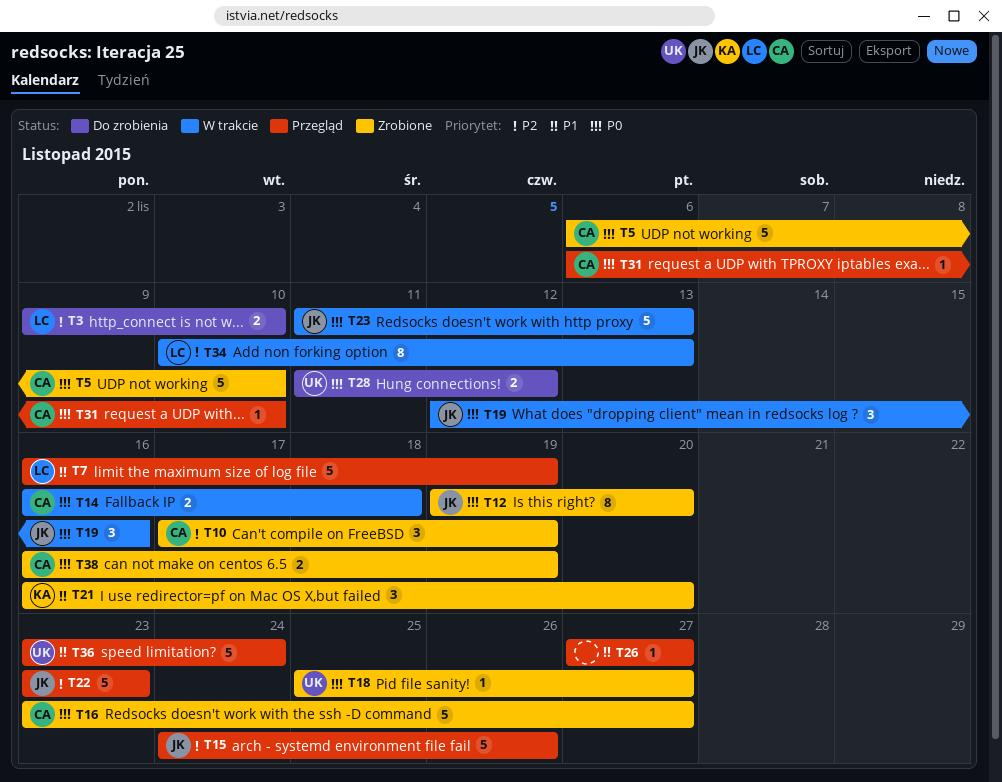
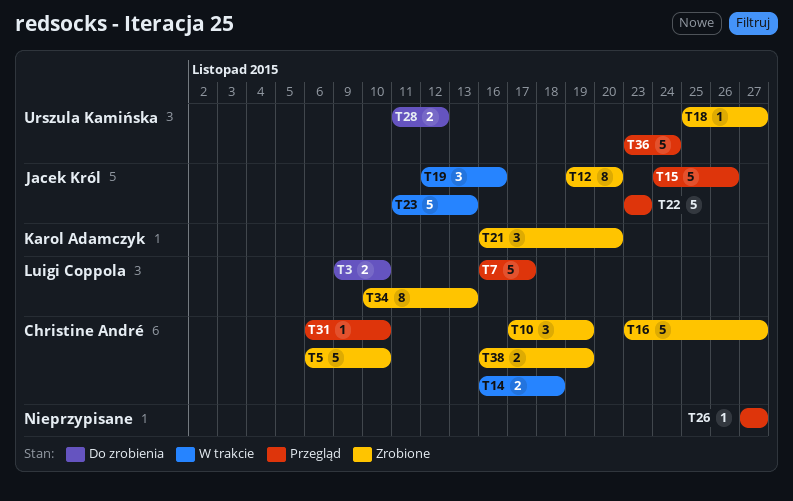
T7, due: Nov 19 -> Nov 17
T34, status: W trakcie -> Zrobione

